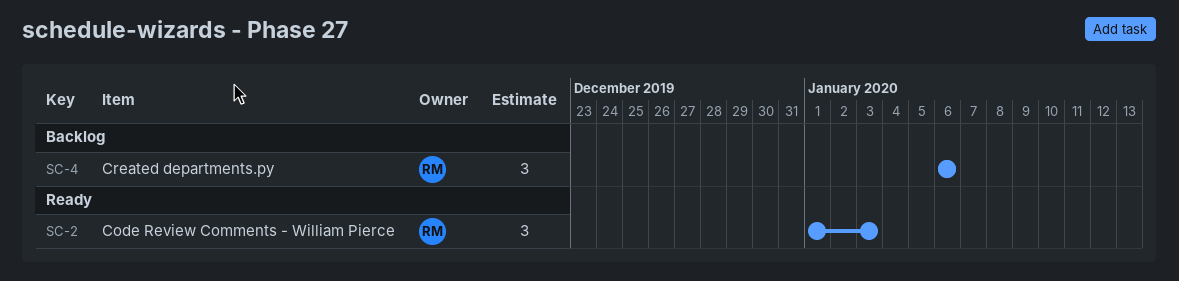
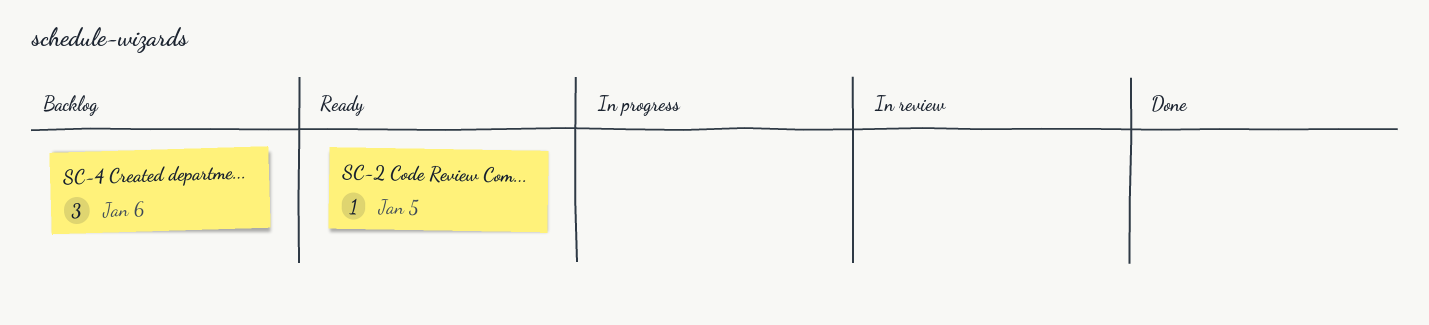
SC-2, estimate: 3 -> 1
SC-2, due: Jan 3 -> Jan 5

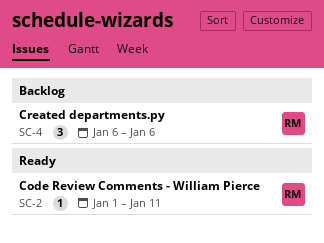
SC-2, due: Jan 5 -> Jan 11

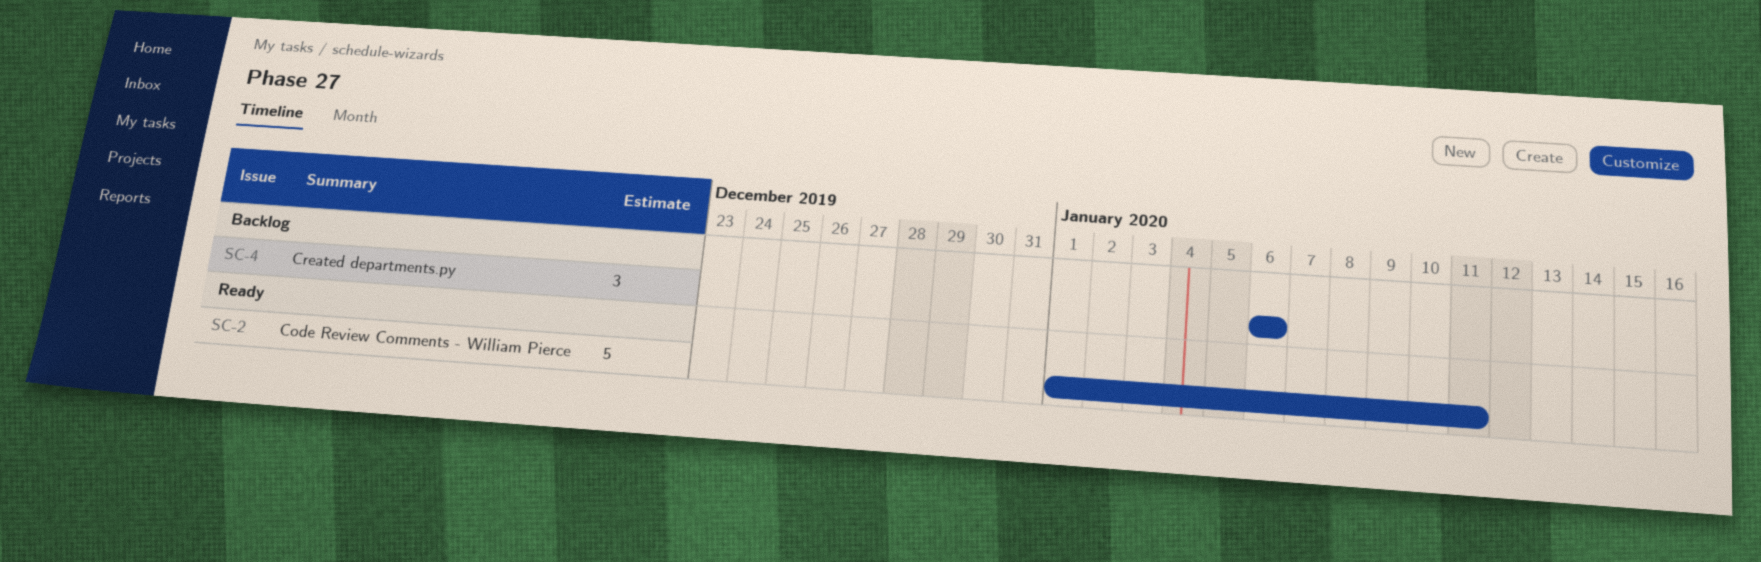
SC-2, estimate: 1 -> 5

